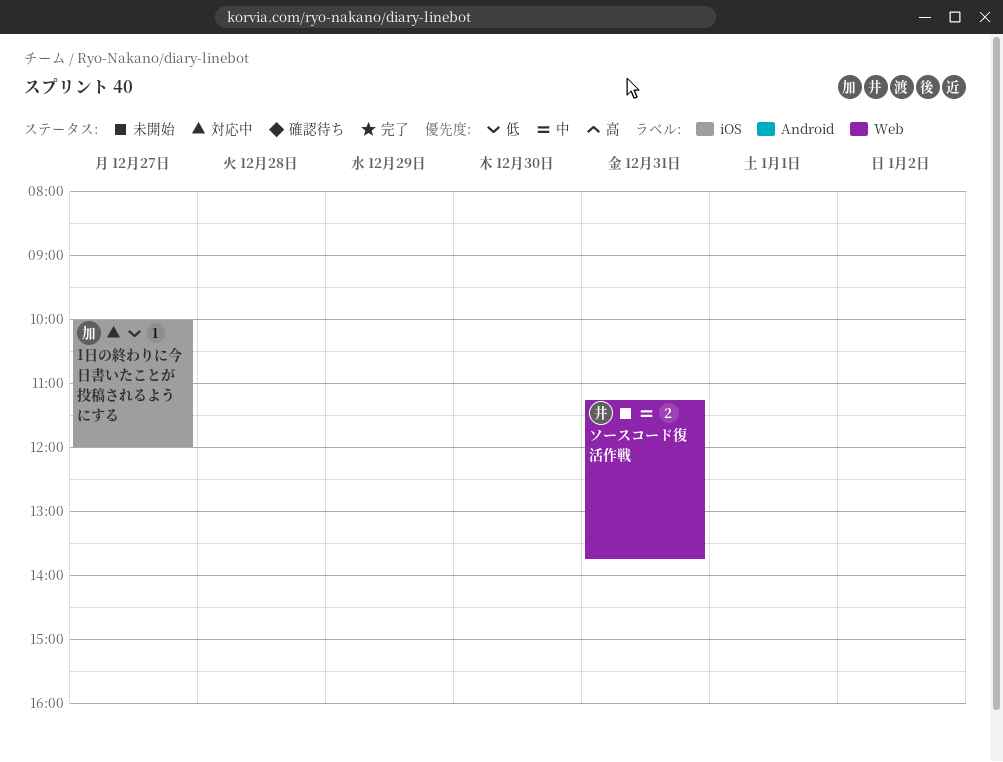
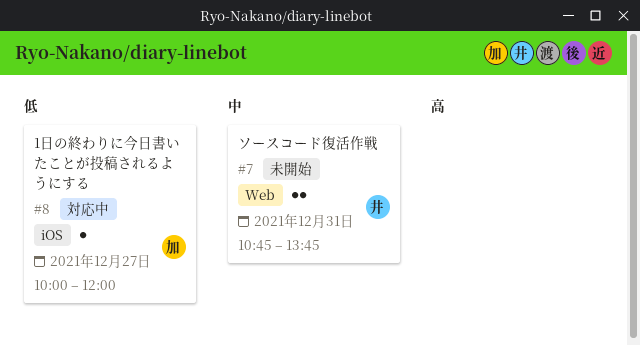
ソースコード復活作戦, begins: 11:15 -> 10:45

